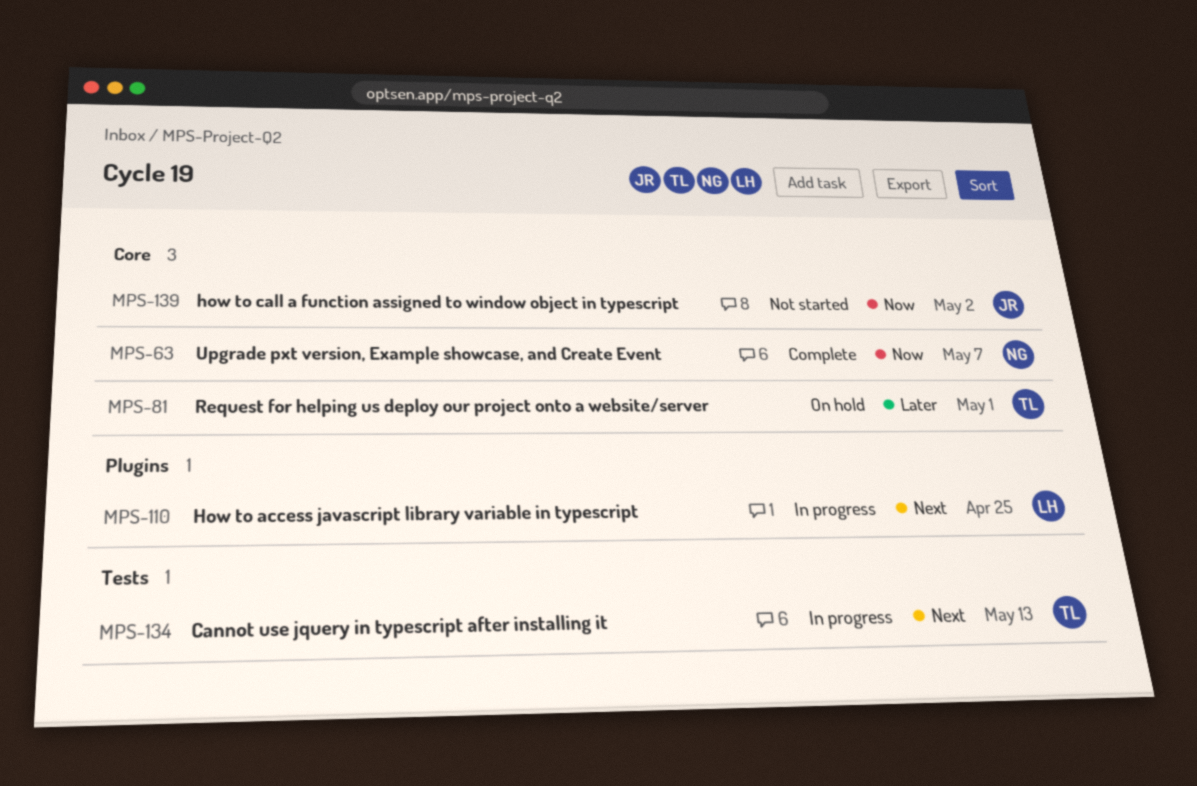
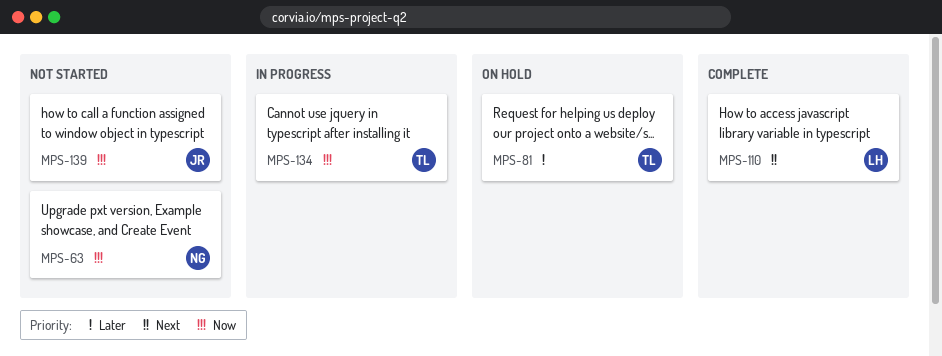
MPS-63, status: Complete -> Not started
MPS-110, status: In progress -> Complete
MPS-134, priority: Next -> Now

